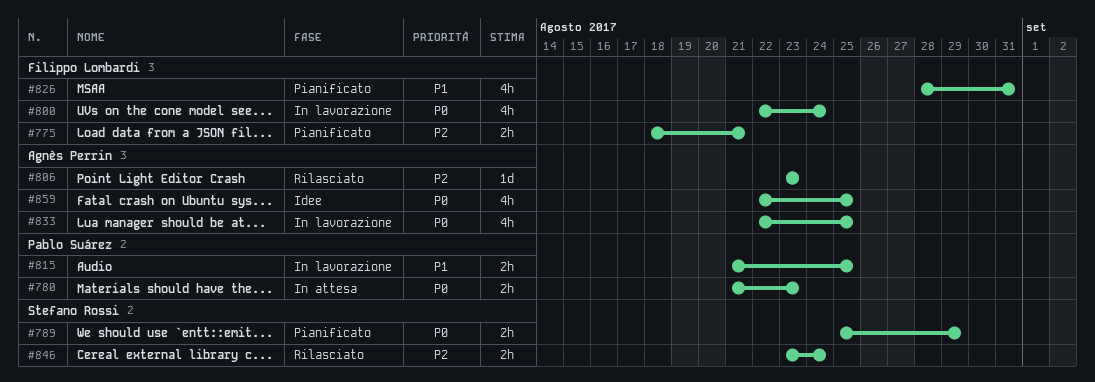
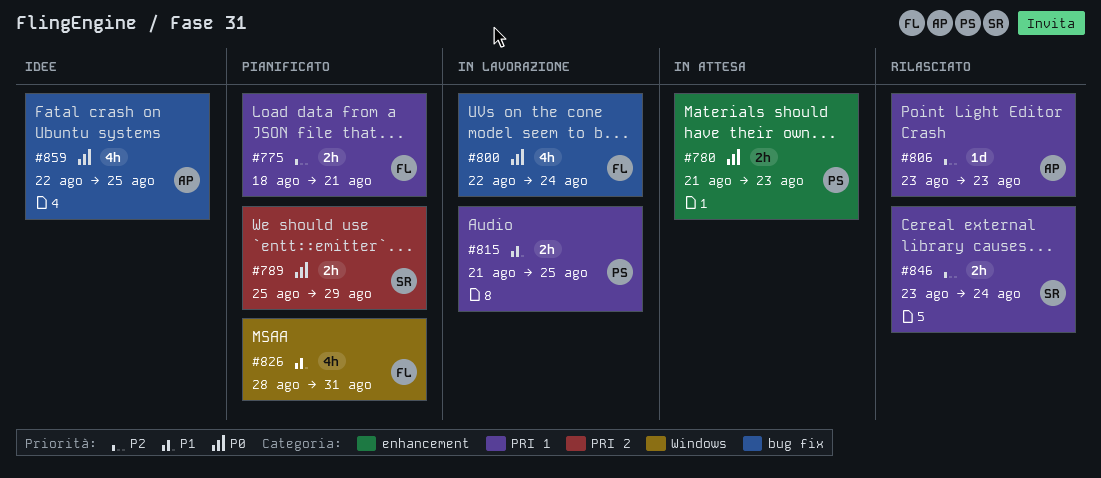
#833: present -> none

